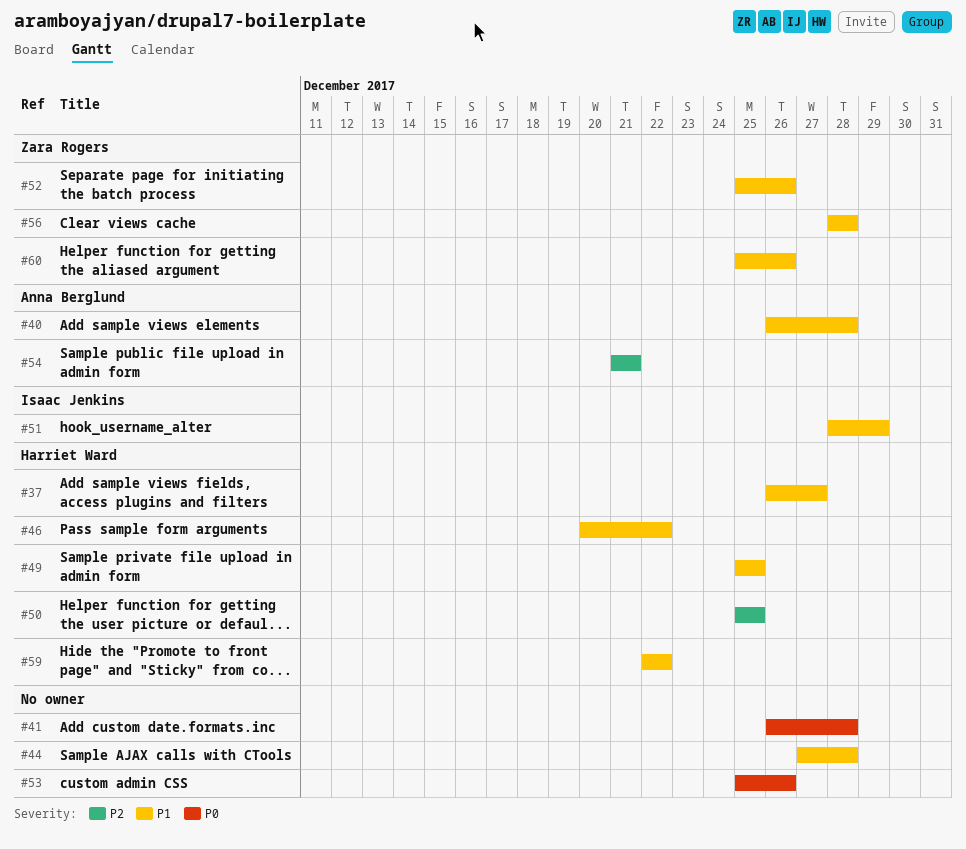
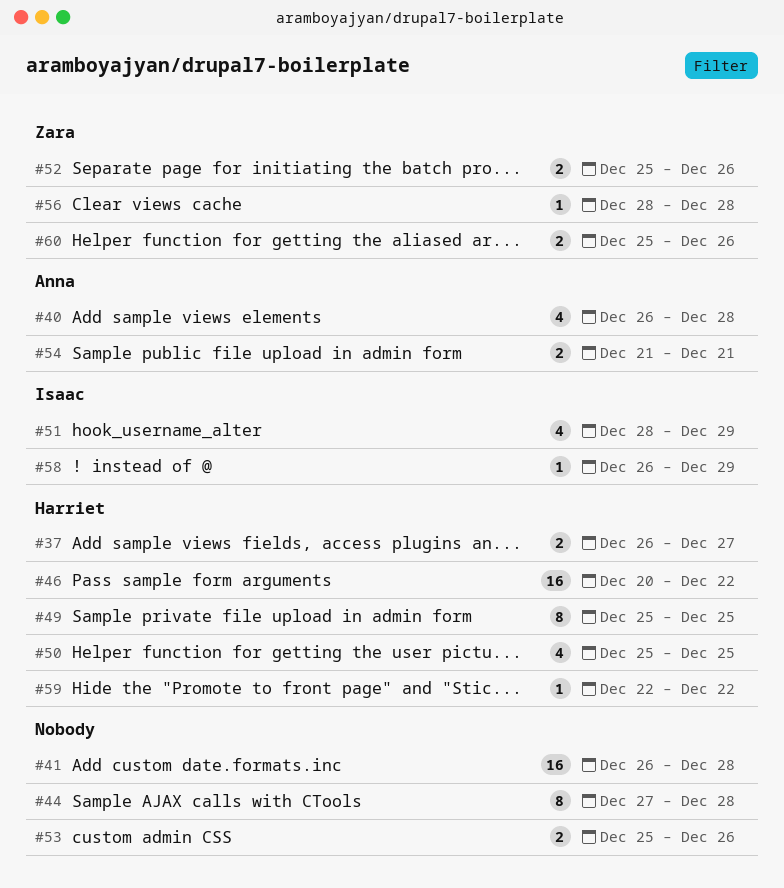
#58: none -> present

